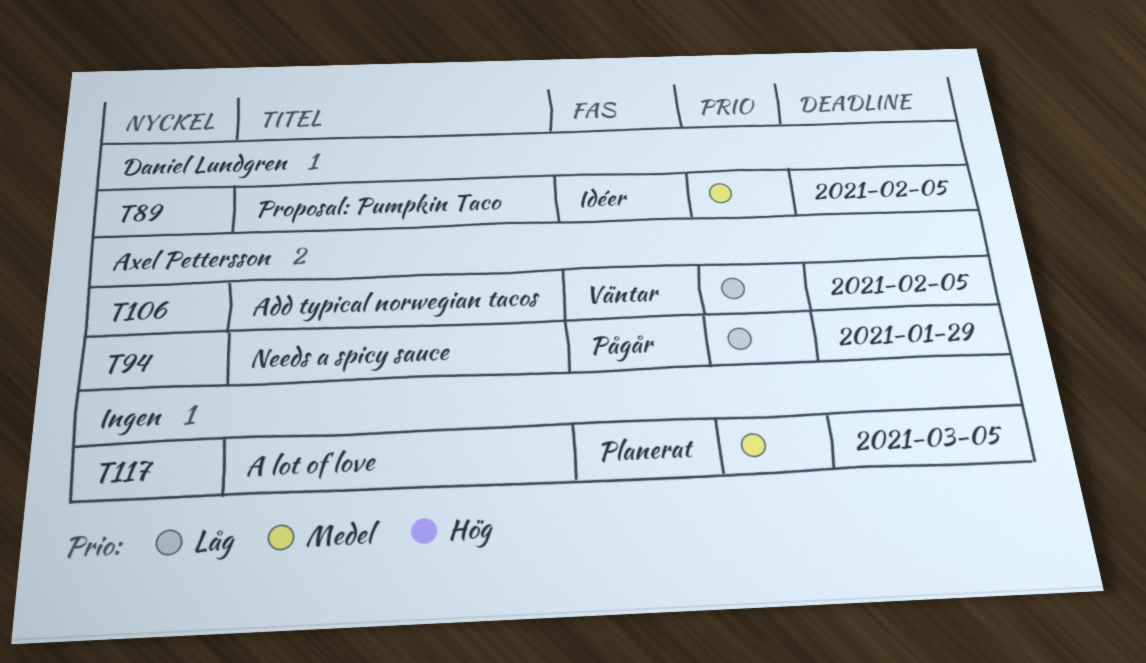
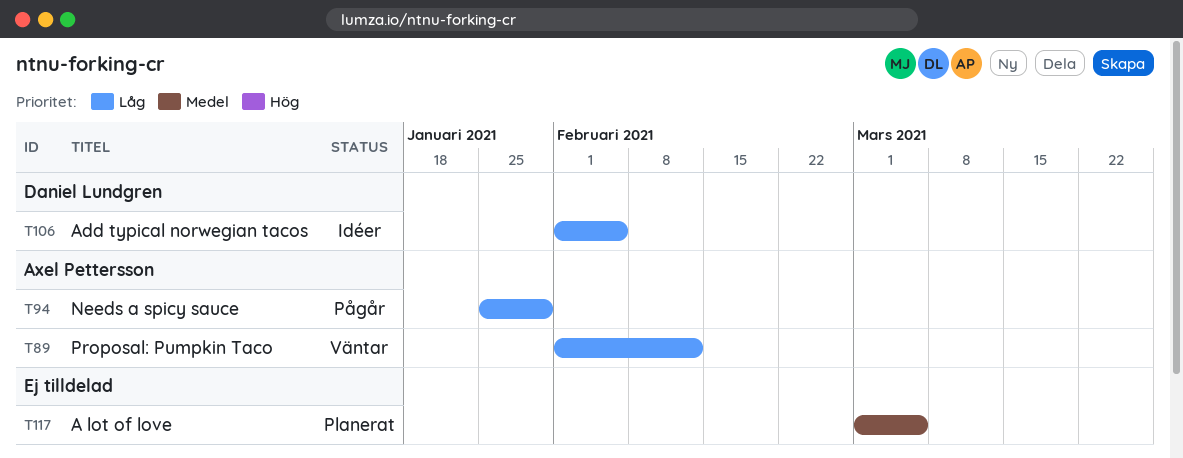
T89, status: Idéer -> Väntar
T89, owner: Daniel Lundgren -> Axel Pettersson
T89, priority: Medel -> Låg
T89, due: Feb 5 -> Feb 12
T106, status: Väntar -> Idéer
T106, owner: Axel Pettersson -> Daniel Lundgren

